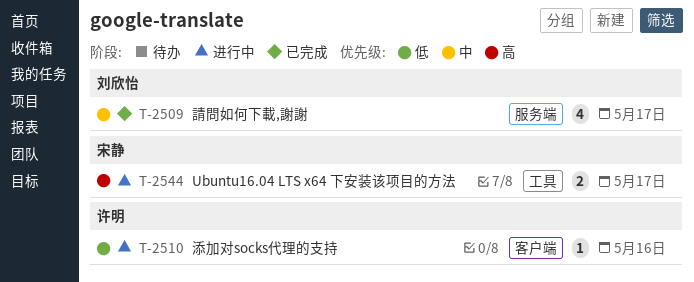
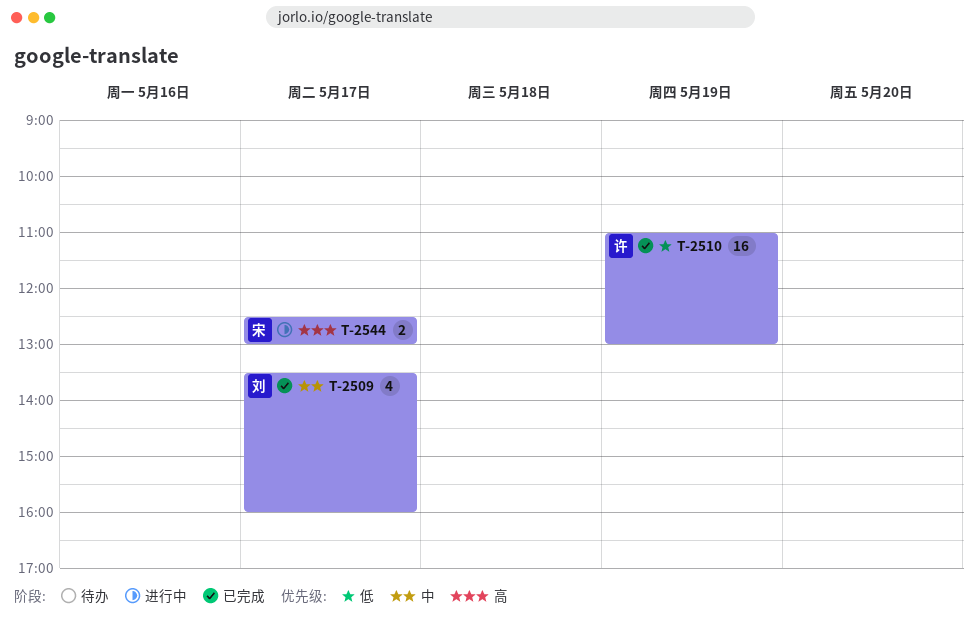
T-2510, status: 进行中 -> 已完成
T-2510, estimate: 1 -> 16
T-2510, day: May 16 -> May 19

